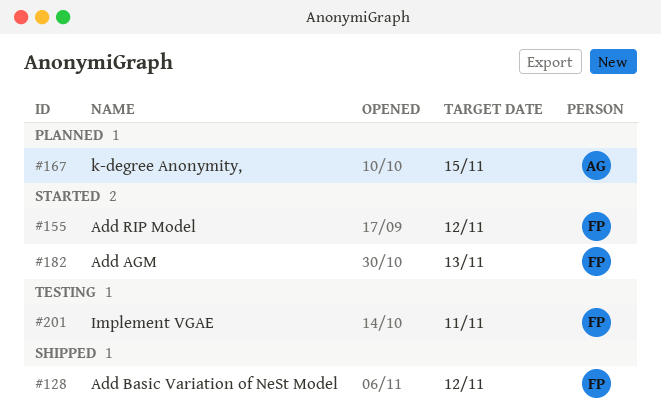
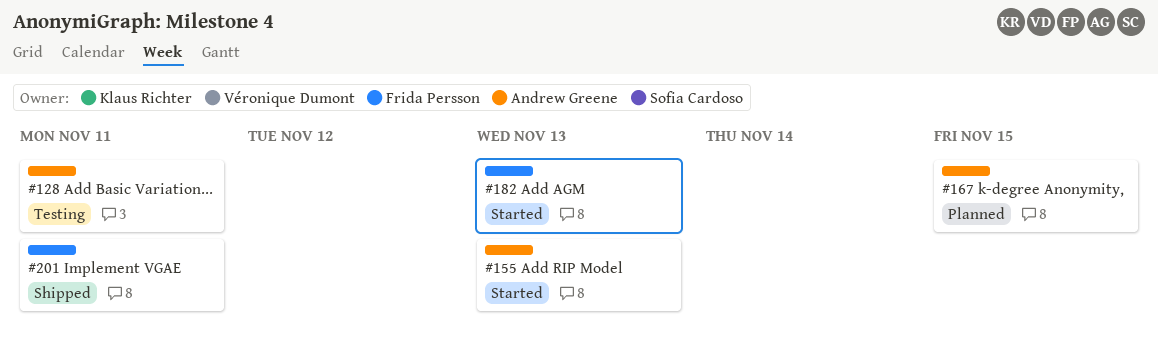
#128, status: Shipped -> Testing
#128, owner: Frida Persson -> Andrew Greene
#128, due: Nov 12 -> Nov 11
#155, owner: Frida Persson -> Andrew Greene
#155, due: Nov 12 -> Nov 13
#201, status: Testing -> Shipped

